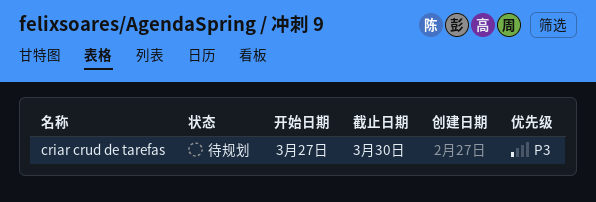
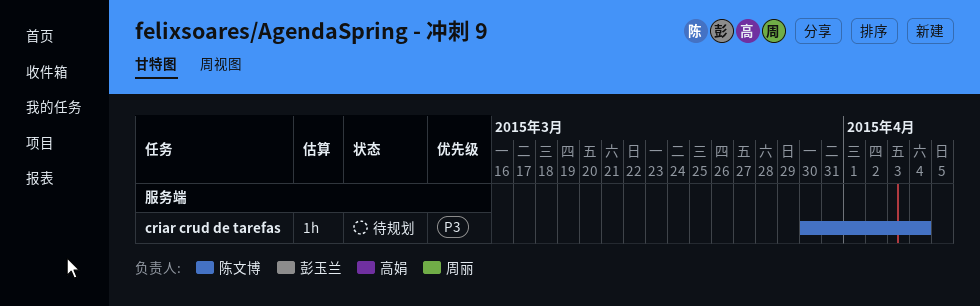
criar crud de tarefas, start: Mar 27 -> Mar 30
criar crud de tarefas, due: Mar 30 -> Apr 4

